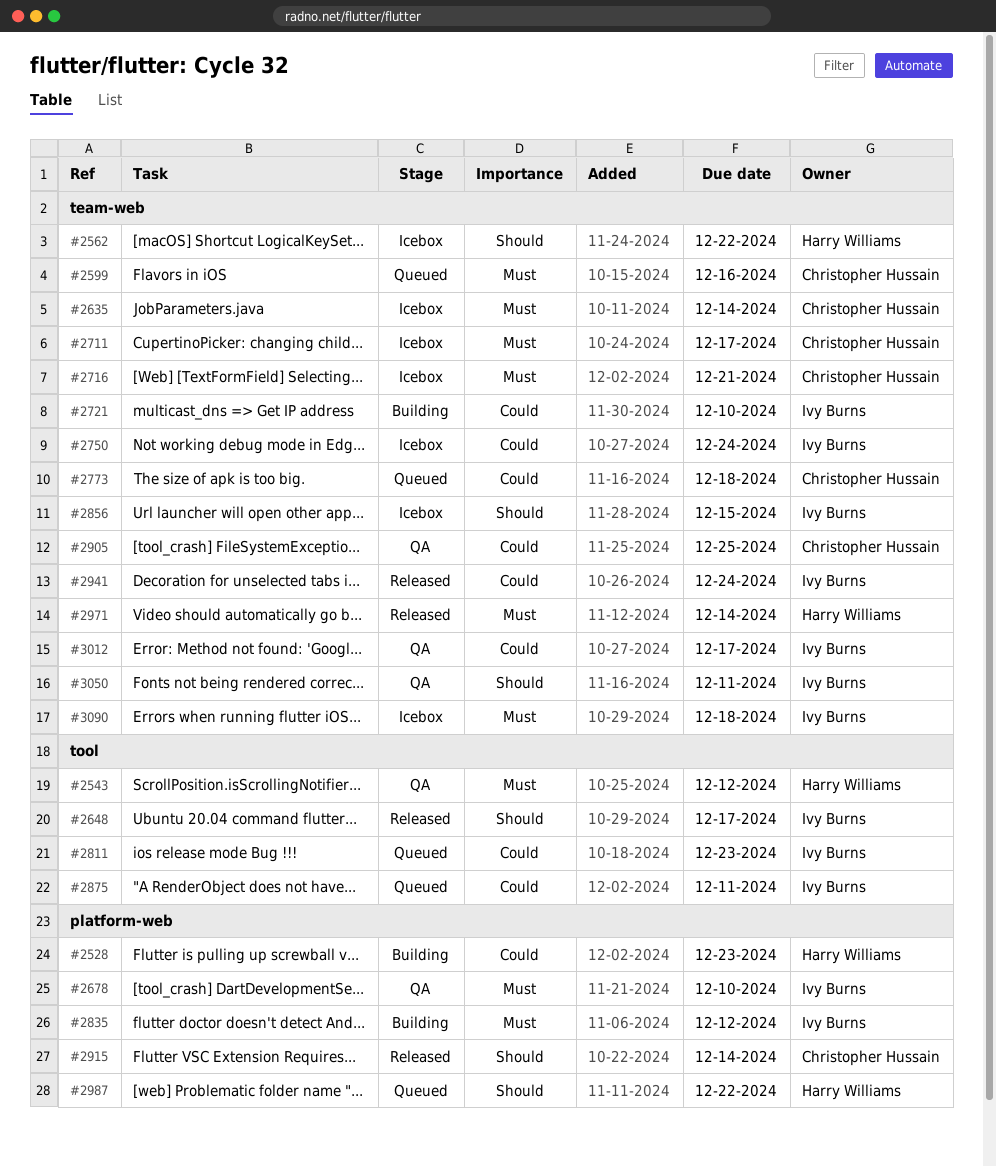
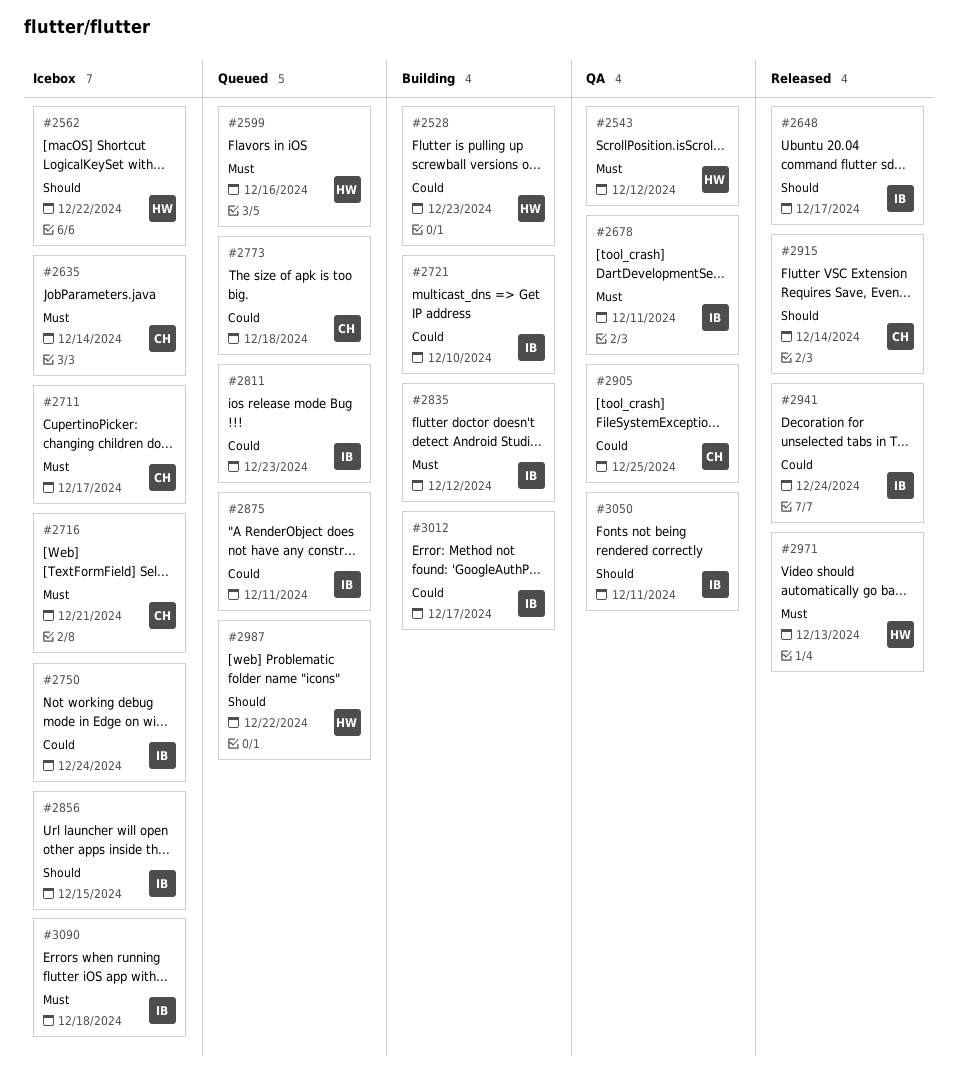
#2599, owner: Christopher Hussain -> Harry Williams
#2678, due: Dec 10 -> Dec 11
#2971, due: Dec 14 -> Dec 13
#3012, status: QA -> Building

